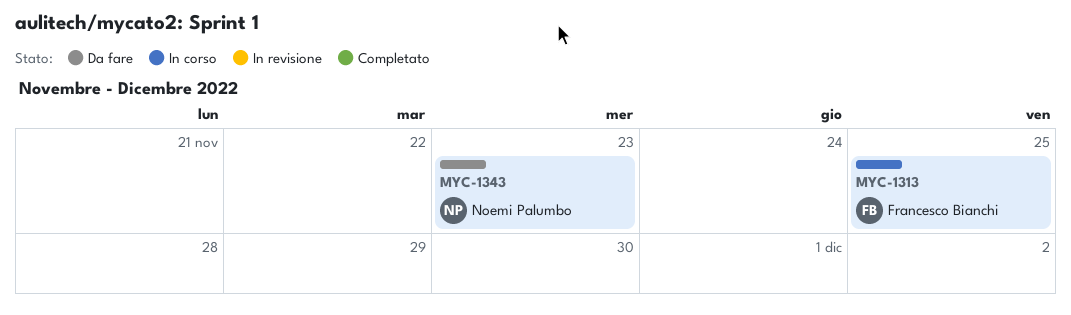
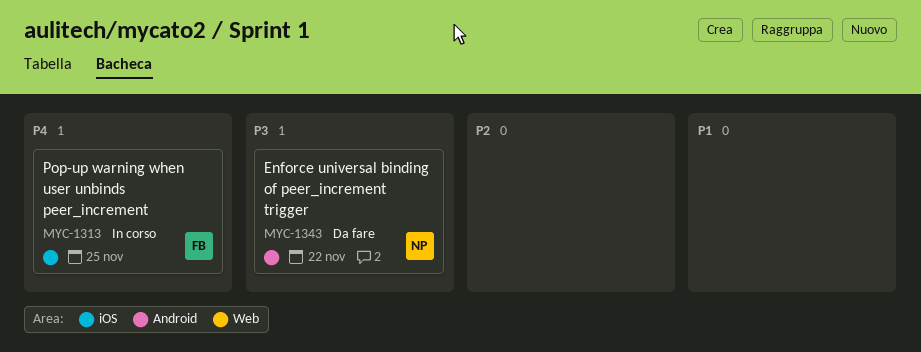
MYC-1343, due: Nov 23 -> Nov 22

